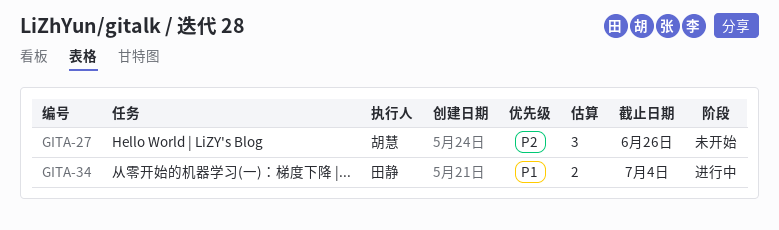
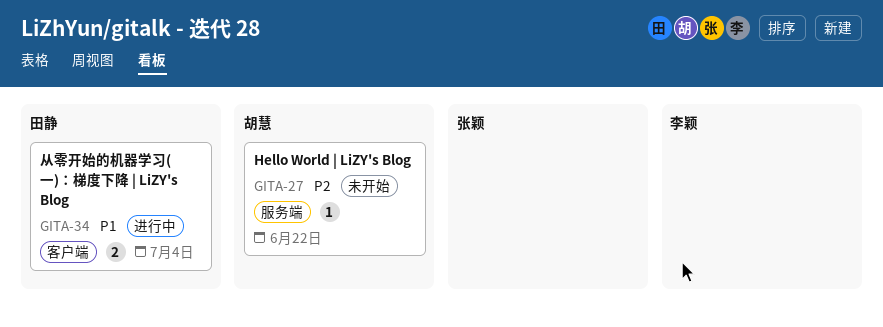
GITA-27, estimate: 3 -> 1
GITA-27, due: Jun 26 -> Jun 22

